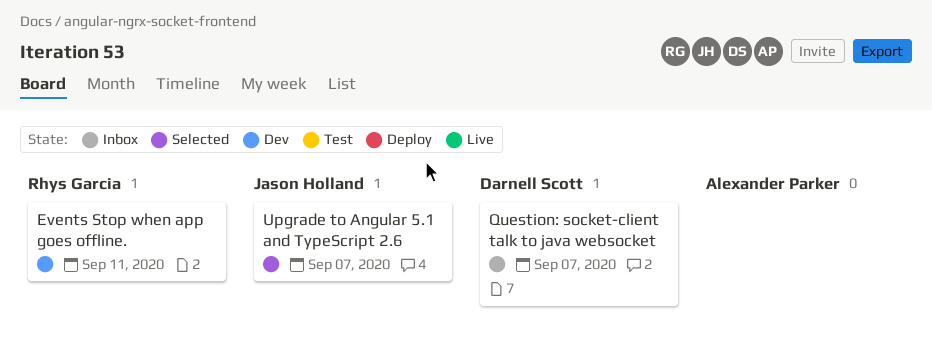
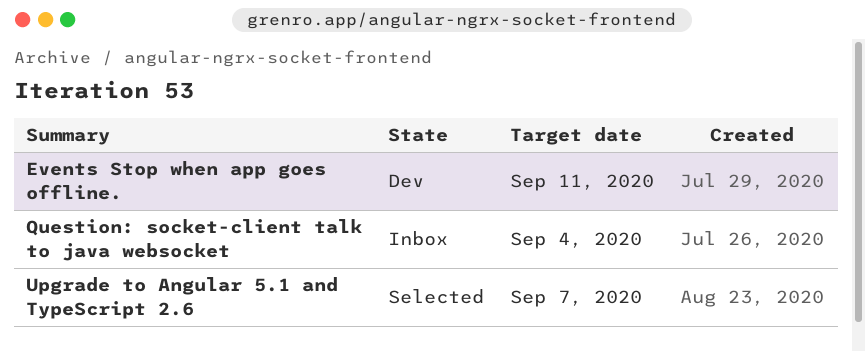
Question: socket-client talk to java websocket, due: Sep 7 -> Sep 4

